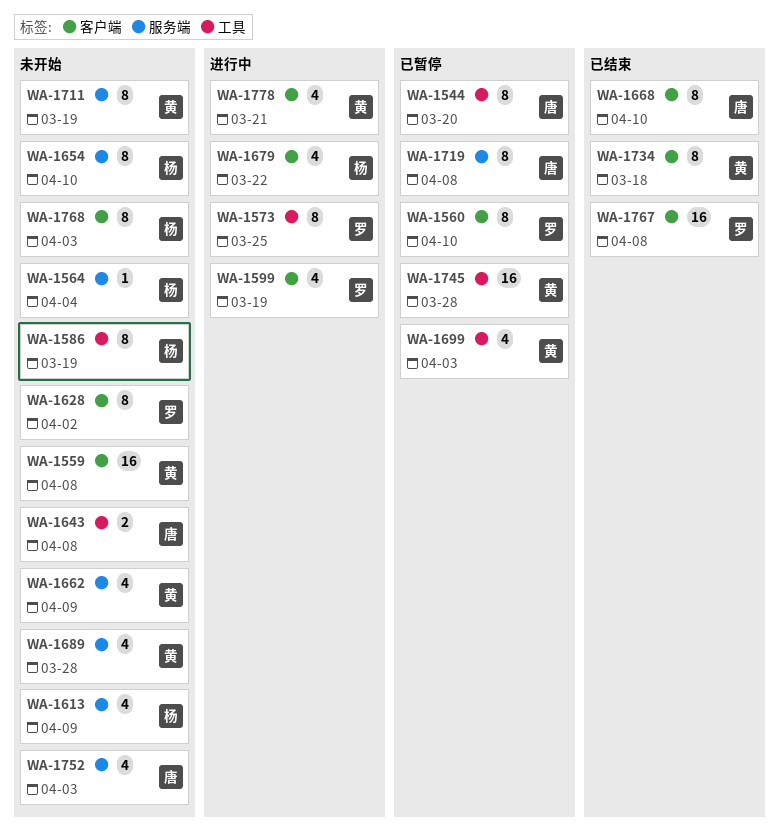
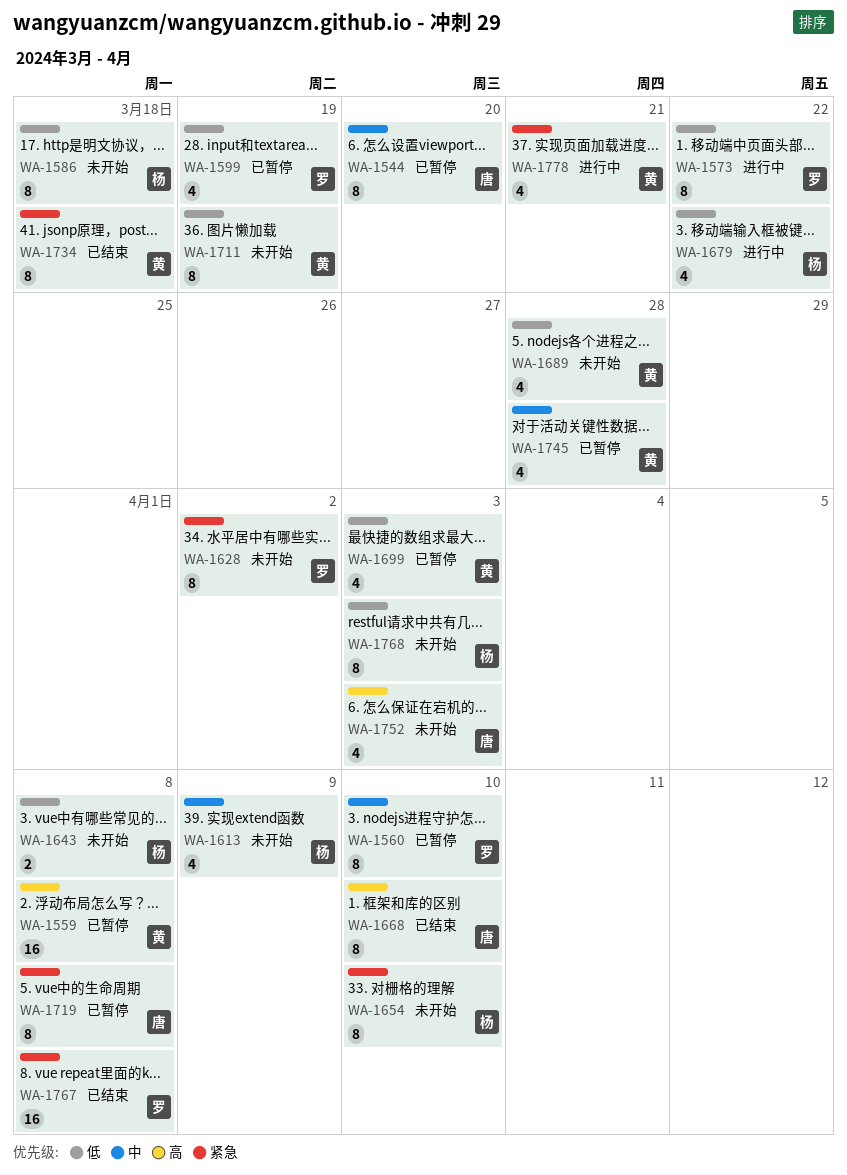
WA-1559, status: 未开始 -> 已暂停
WA-1564: present -> none
WA-1573, due: Mar 25 -> Mar 22
WA-1586, due: Mar 19 -> Mar 18
WA-1599, status: 进行中 -> 已暂停
WA-1643, owner: 唐 -> 杨
WA-1662: present -> none
WA-1745, estimate: 16 -> 4

